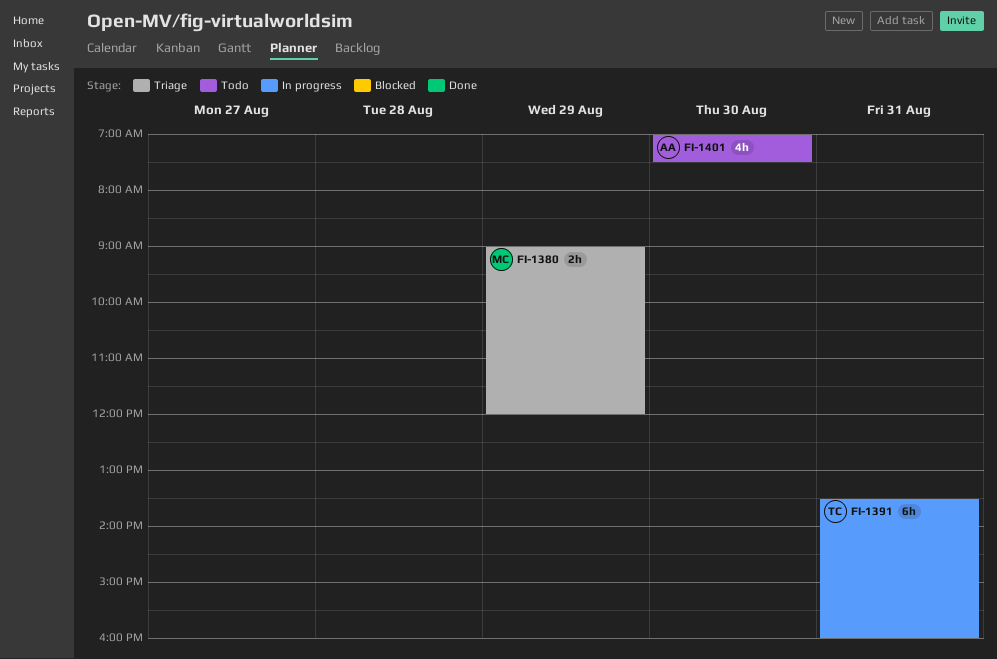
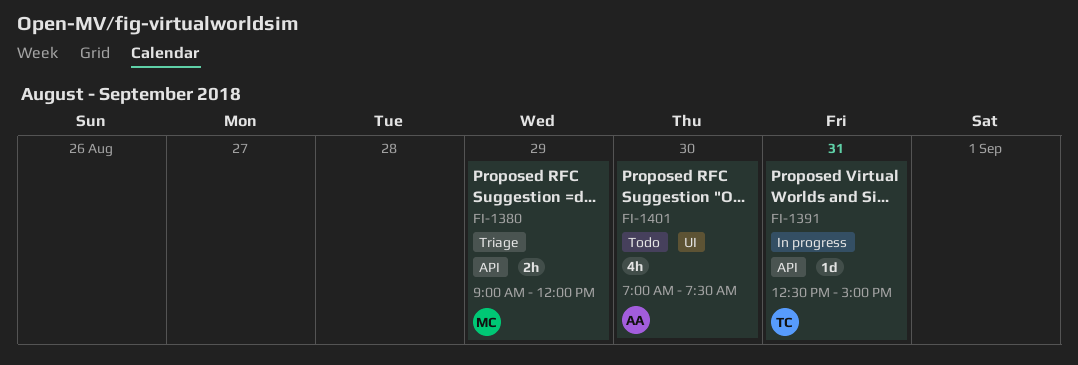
FI-1391, estimate: 6h -> 1d
FI-1391, begins: 13:30 -> 12:30
FI-1391, ends: 16:00 -> 15:00

